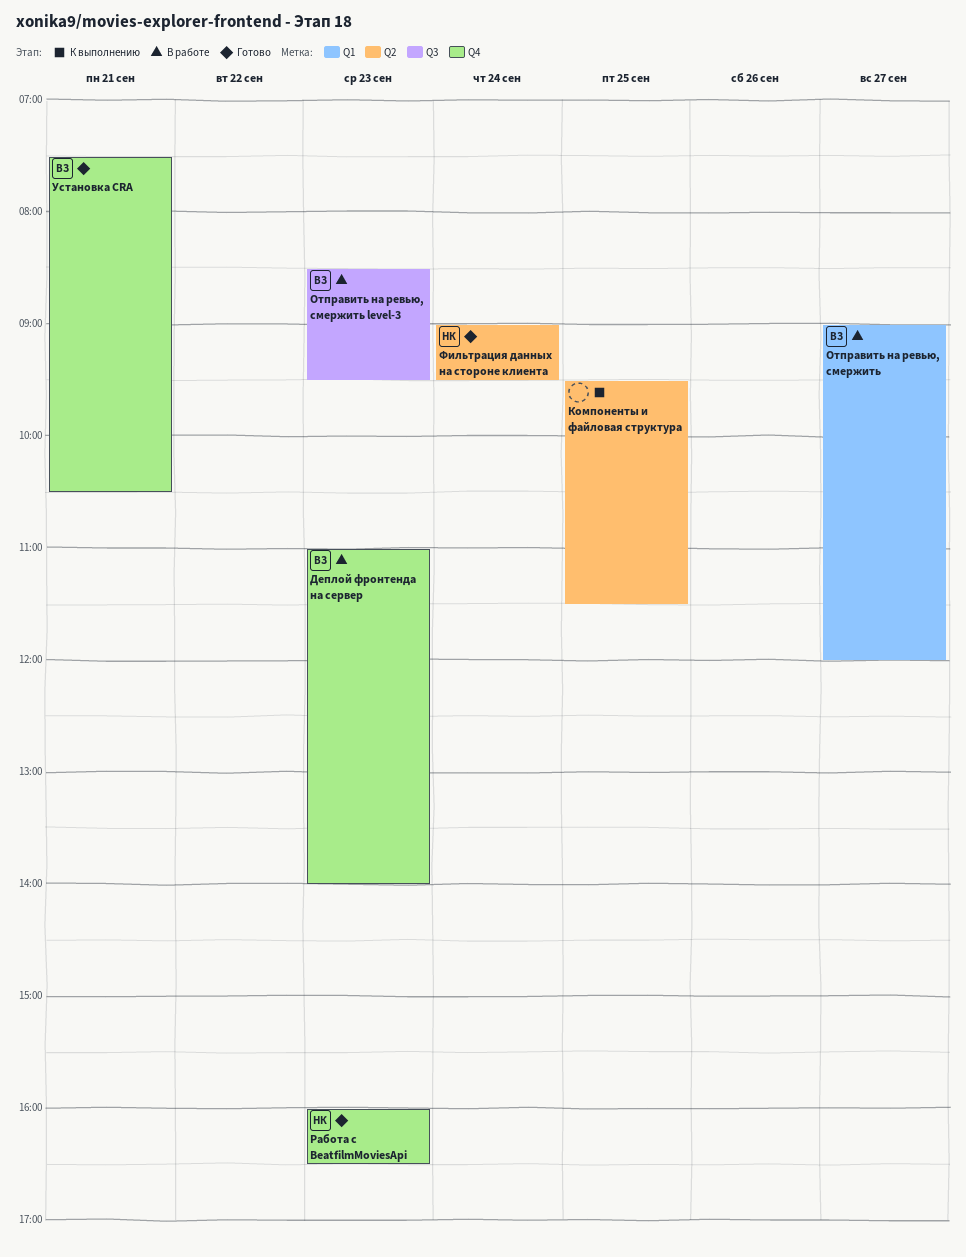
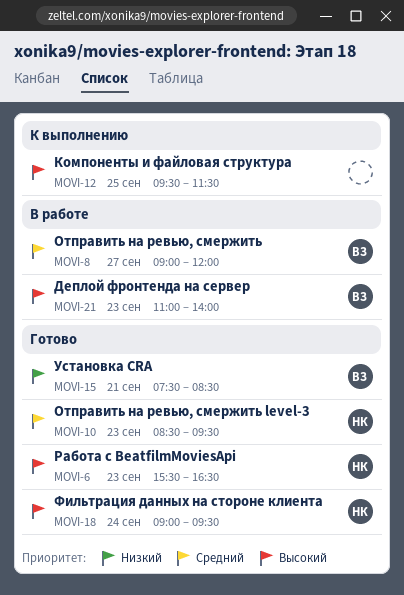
Отправить на ревью, смержить level-3, status: В работе -> Готово
Отправить на ревью, смержить level-3, owner: ВЗ -> НК
Работа с BeatfilmMoviesApi, begins: 16:00 -> 15:30
Установка CRA, ends: 10:30 -> 08:30

